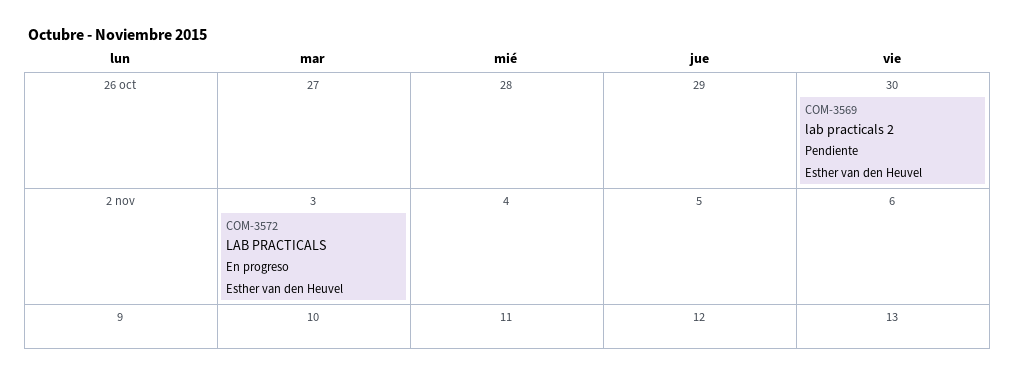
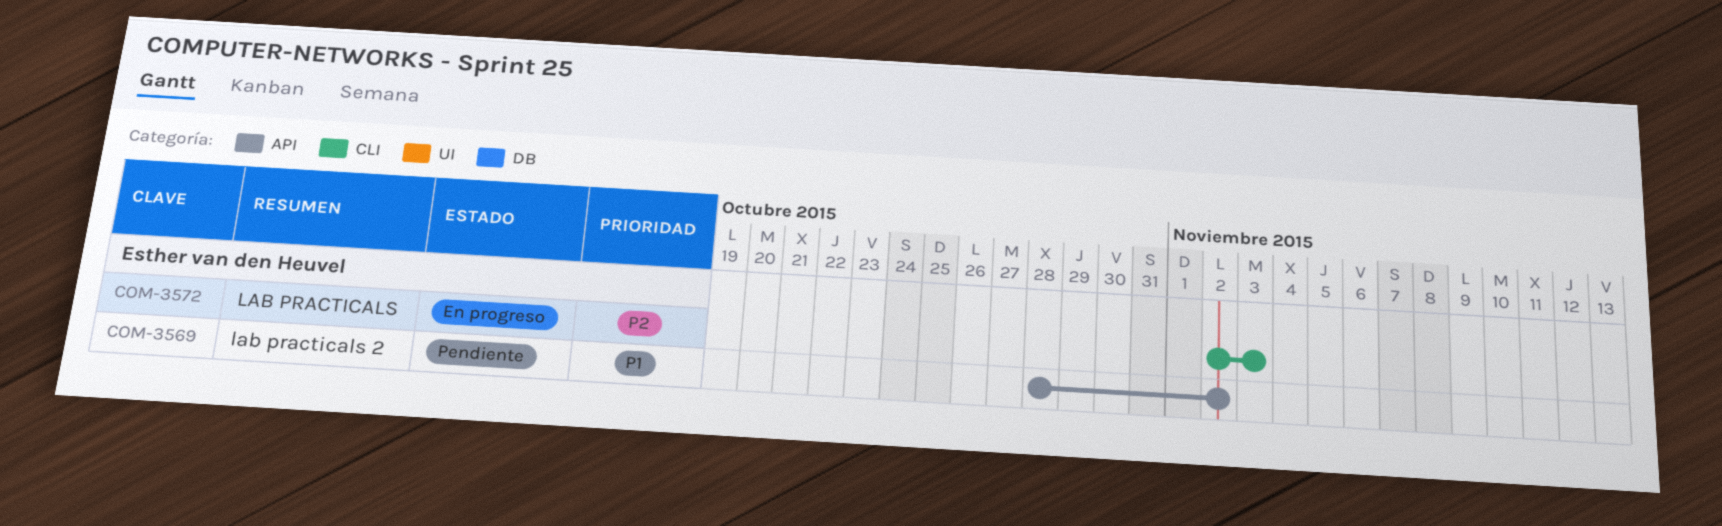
COM-3569, due: Oct 30 -> Nov 2

